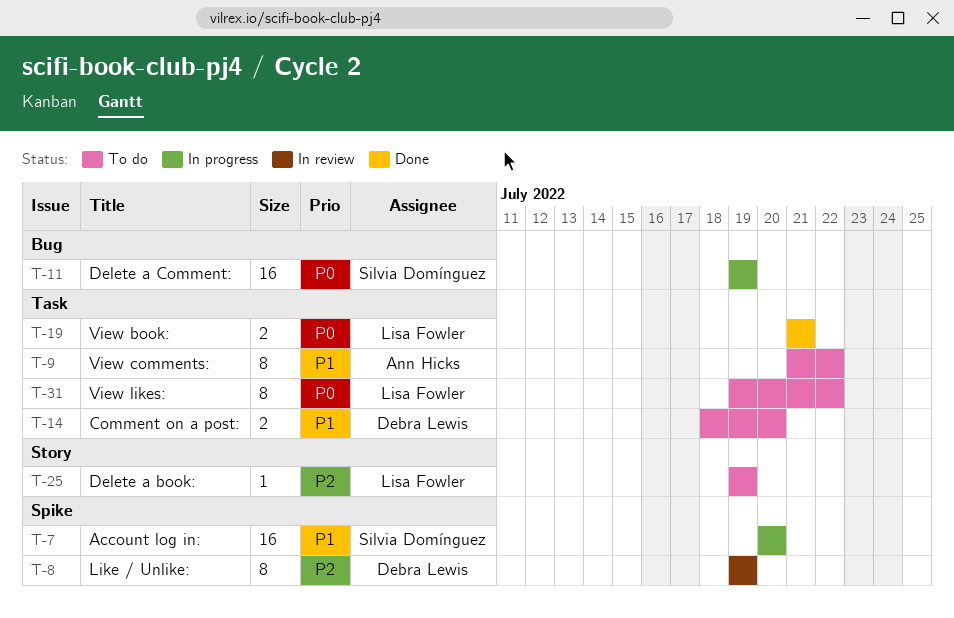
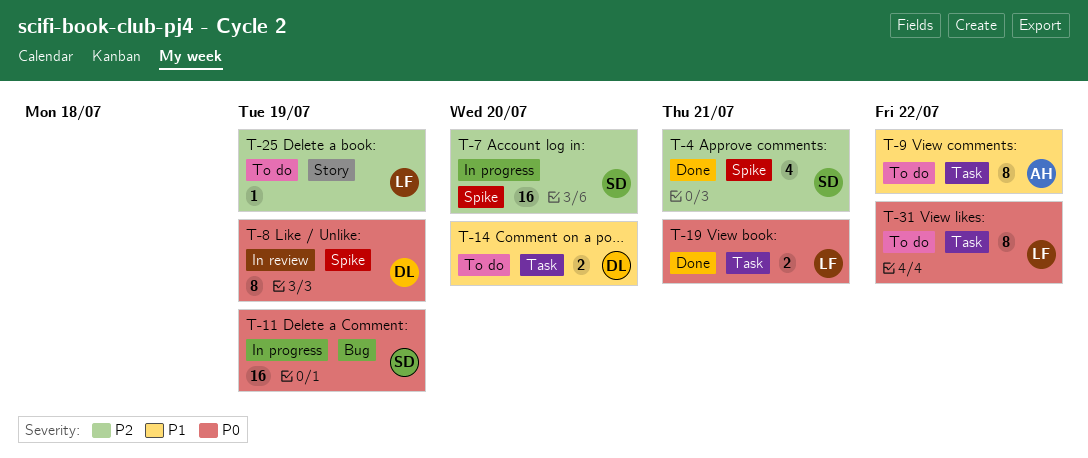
T-4: none -> present
T-7, priority: P1 -> P2
T-8, priority: P2 -> P0

